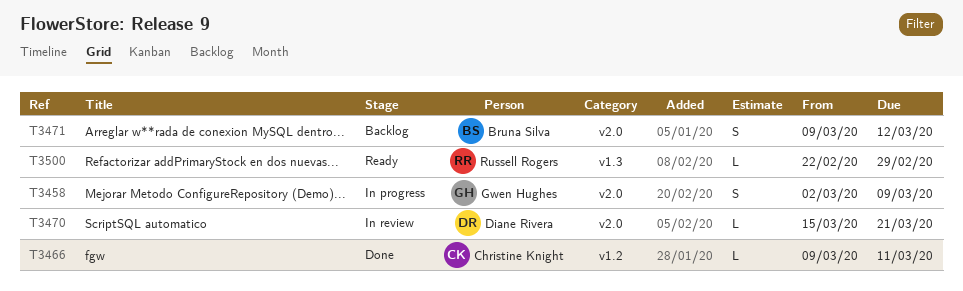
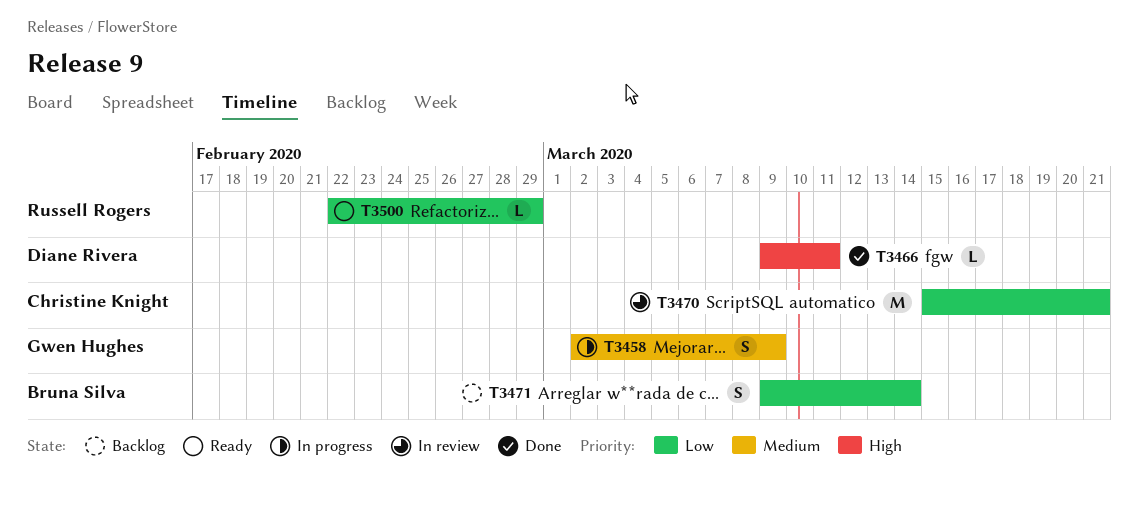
T3466, owner: Christine Knight -> Diane Rivera
T3470, owner: Diane Rivera -> Christine Knight
T3470, estimate: L -> M
T3471, due: Mar 12 -> Mar 14

